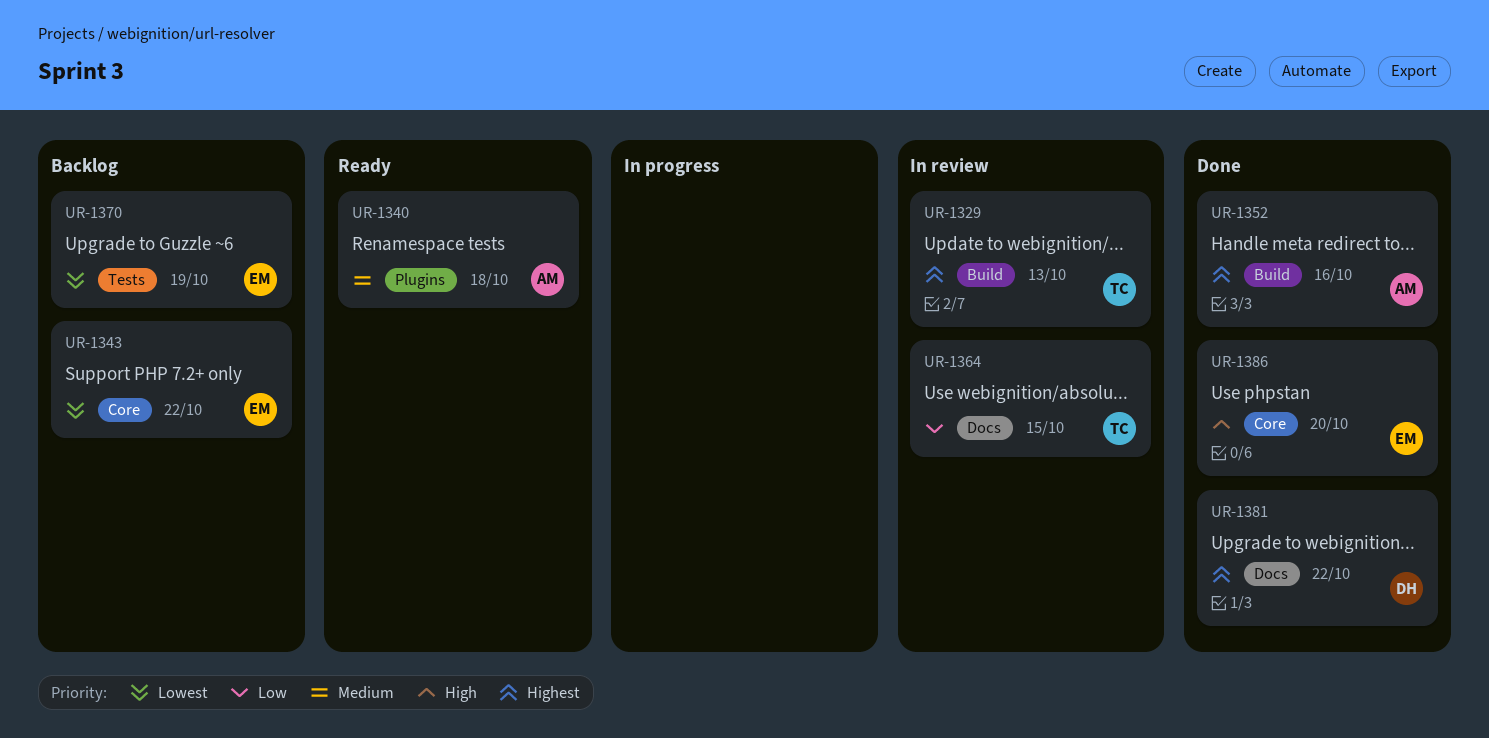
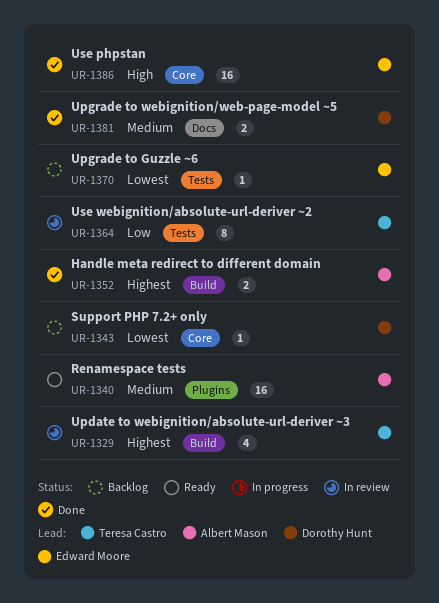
UR-1343, owner: Edward Moore -> Dorothy Hunt
UR-1364, label: Docs -> Tests
UR-1381, priority: Highest -> Medium

